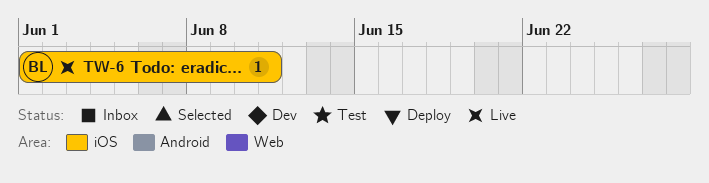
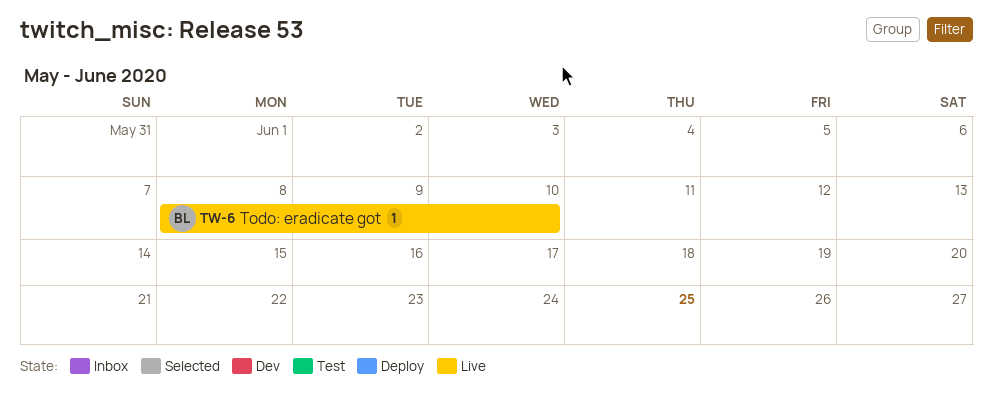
TW-6, start: Jun 1 -> Jun 8
TW-6, due: Jun 11 -> Jun 10

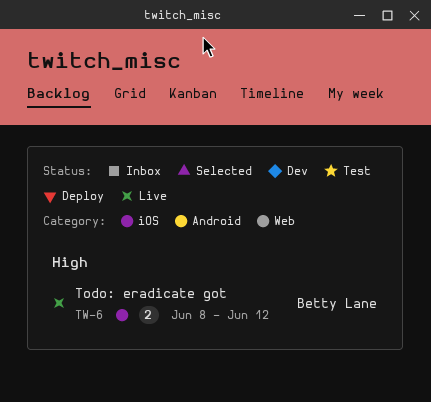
TW-6, estimate: 1 -> 2
TW-6, due: Jun 10 -> Jun 12

